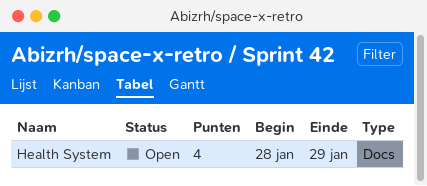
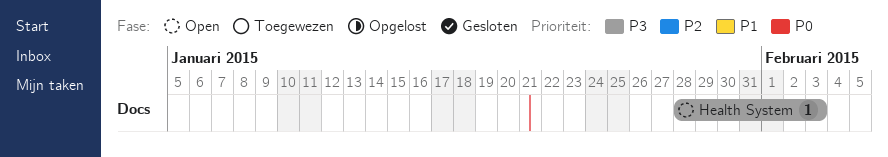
Health System, estimate: 4 -> 1
Health System, due: Jan 29 -> Feb 3

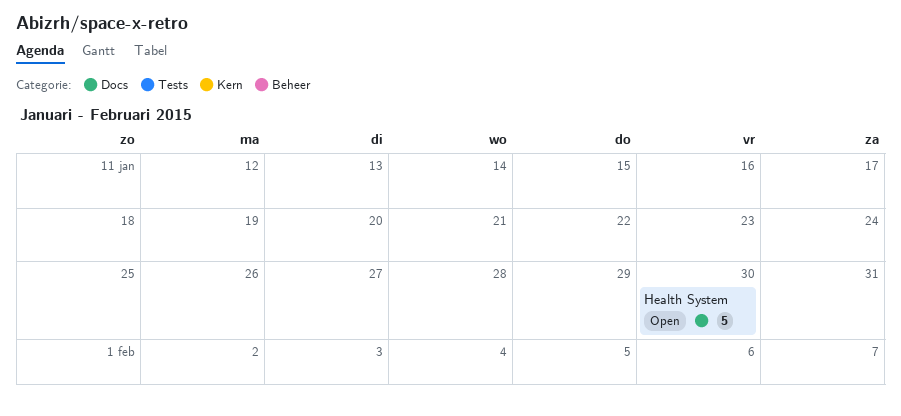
Health System, estimate: 1 -> 5
Health System, due: Feb 3 -> Jan 30

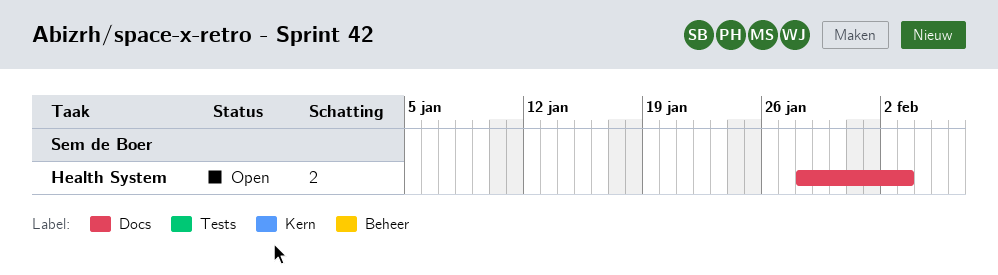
Health System, estimate: 5 -> 2
Health System, due: Jan 30 -> Feb 3

